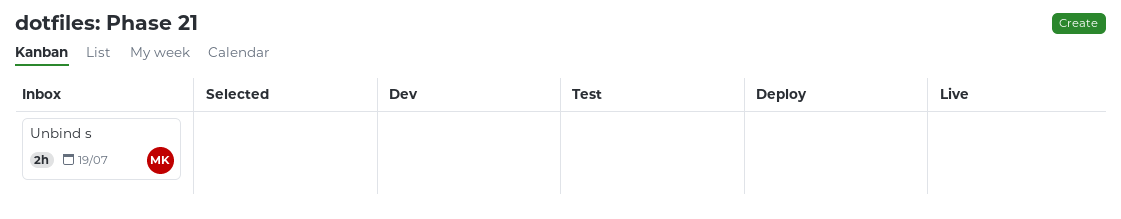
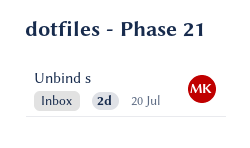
Unbind s, estimate: 2h -> 2d
Unbind s, due: Jul 19 -> Jul 20

